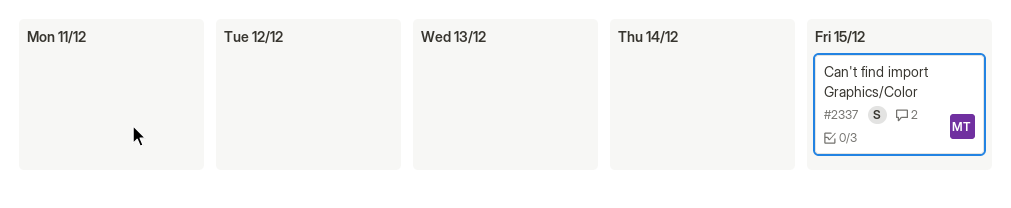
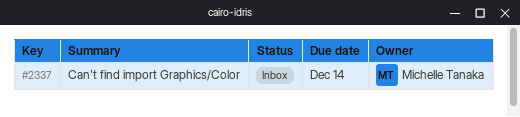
#2337, due: Dec 15 -> Dec 14

